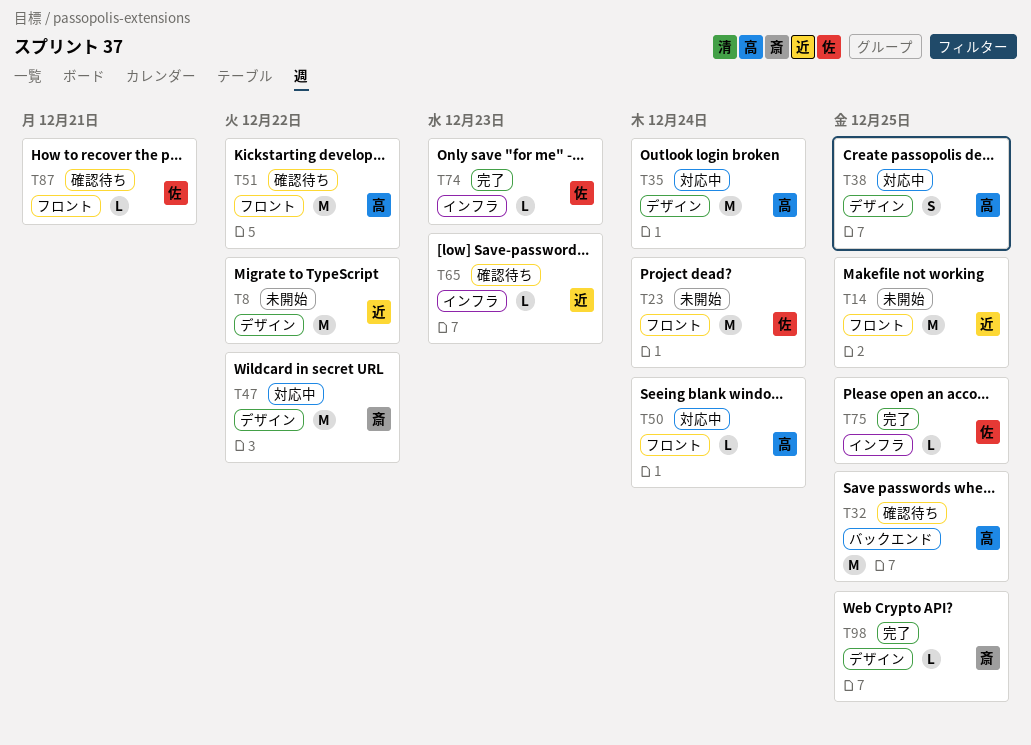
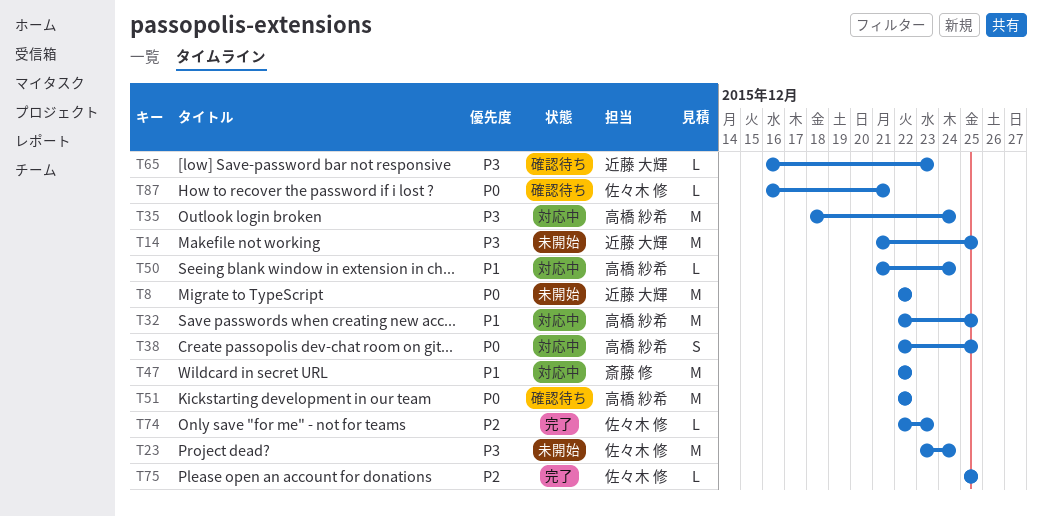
T32, status: 確認待ち -> 対応中
T98: present -> none

